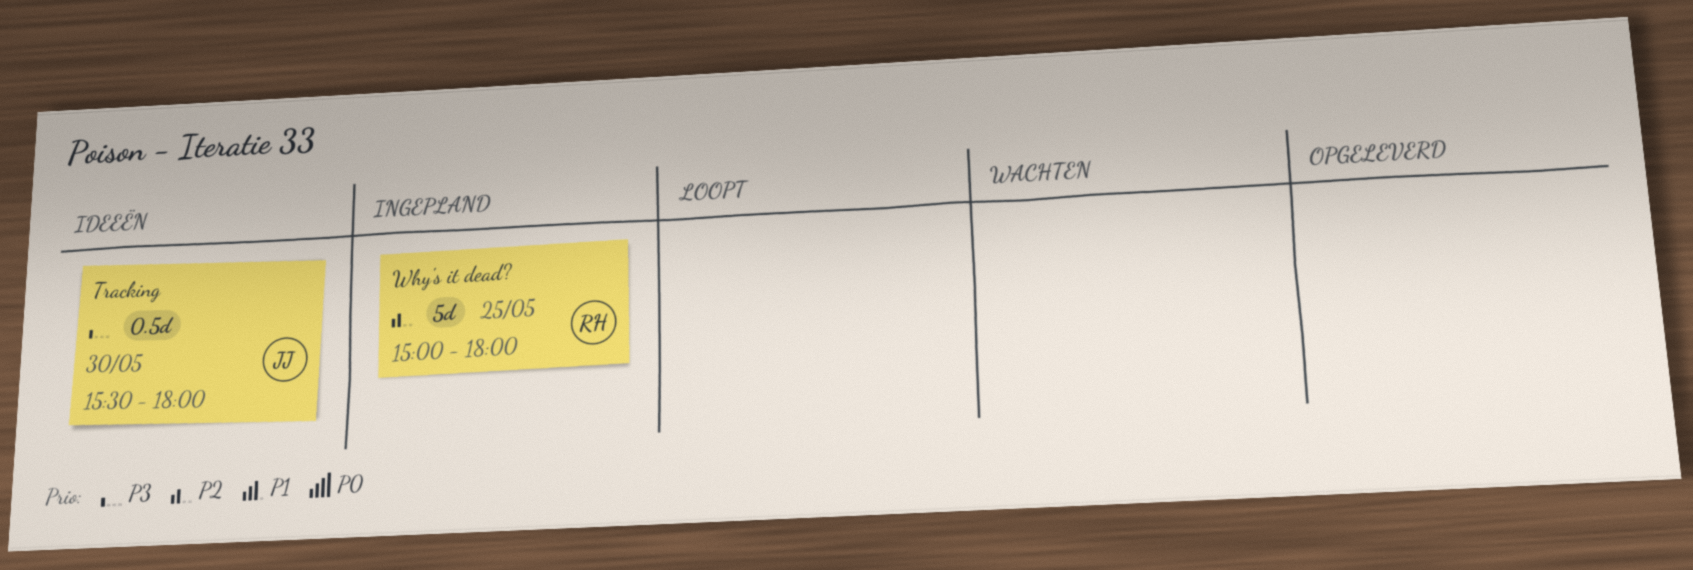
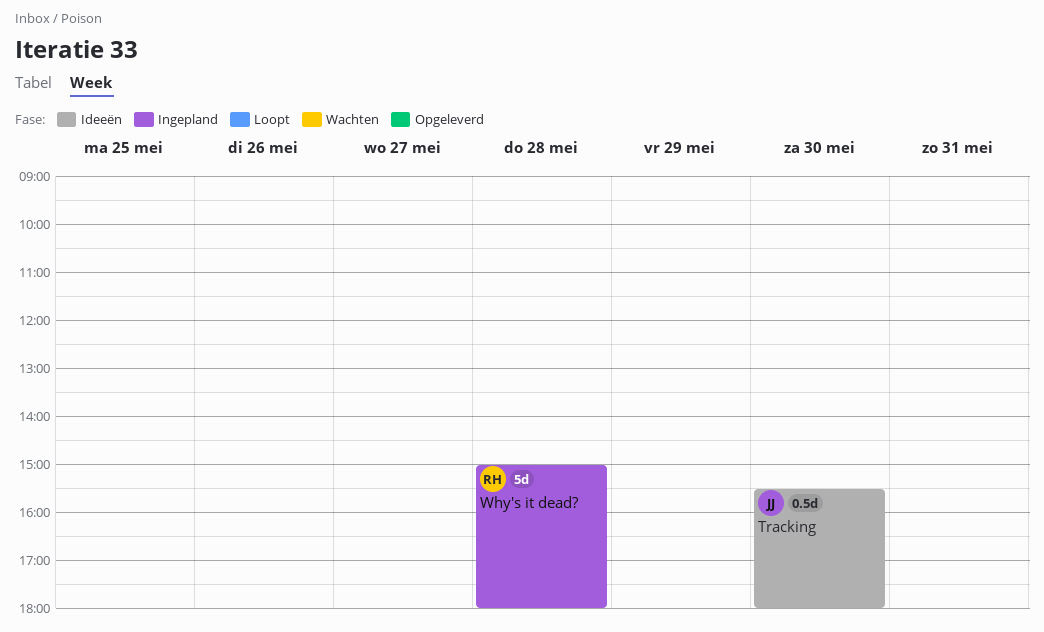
Why's it dead?, day: May 25 -> May 28

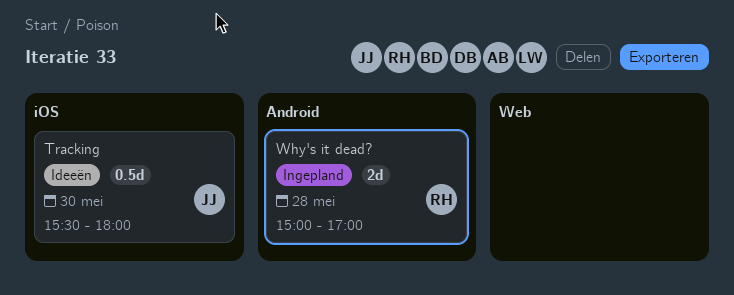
Why's it dead?, estimate: 5d -> 2d
Why's it dead?, ends: 18:00 -> 17:00

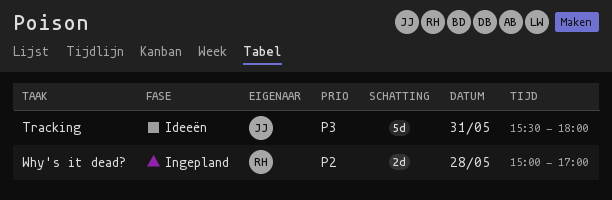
Tracking, estimate: 0.5d -> 5d
Tracking, day: May 30 -> May 31

